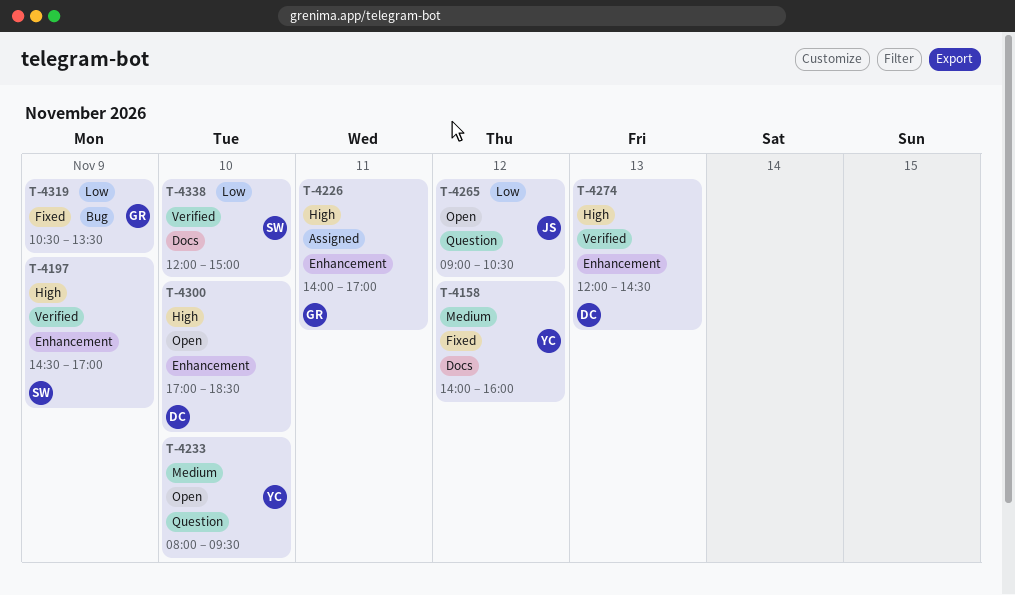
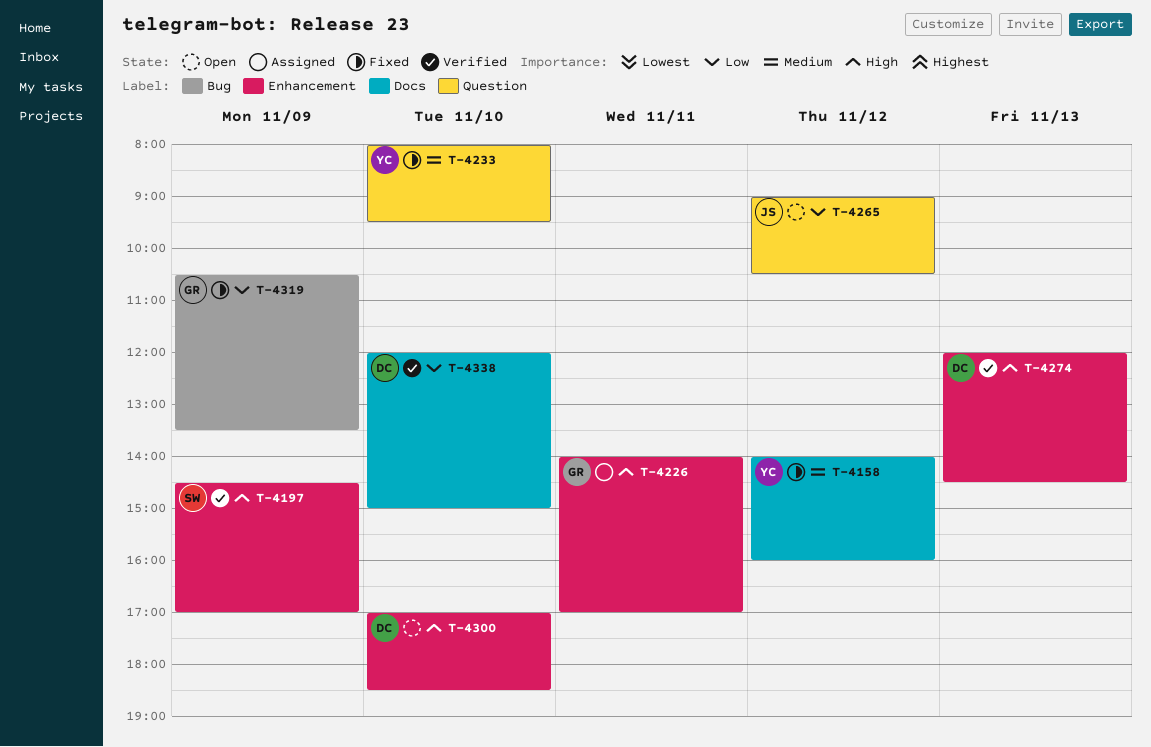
T-4233, status: Open -> Fixed
T-4338, owner: SW -> DC

